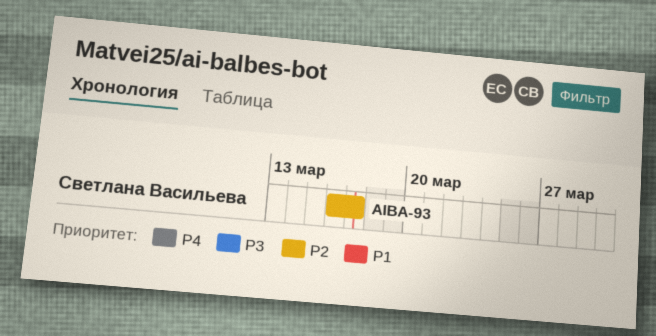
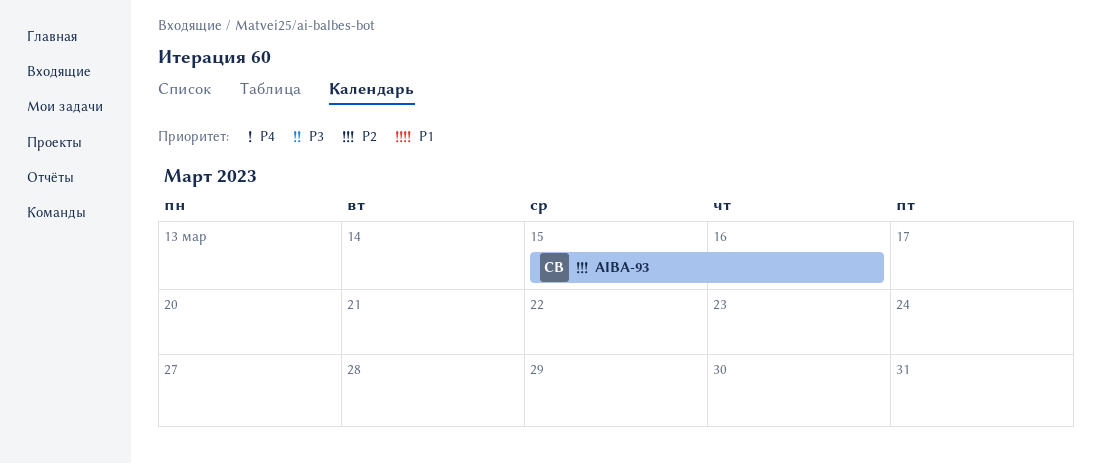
AIBA-93, start: Mar 16 -> Mar 15
AIBA-93, due: Mar 17 -> Mar 16

